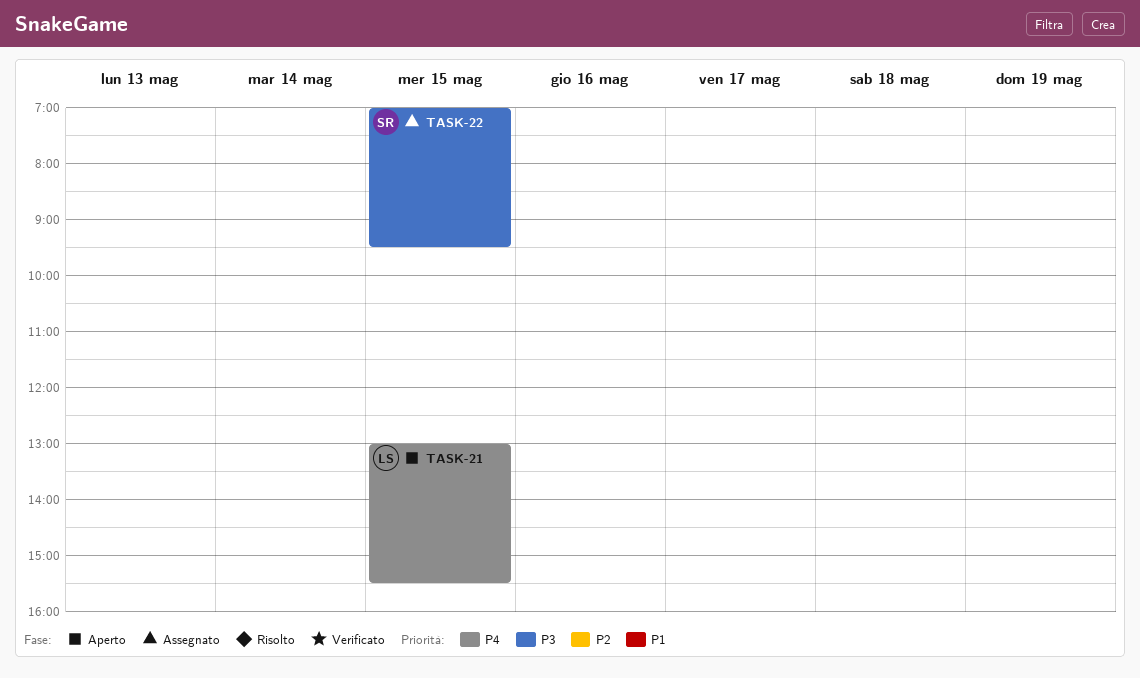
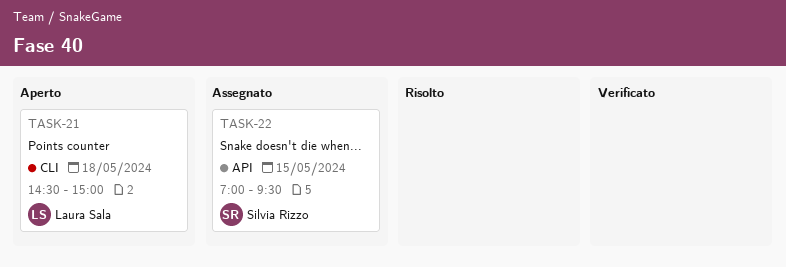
TASK-21, day: May 15 -> May 18
TASK-21, begins: 13:00 -> 14:30
TASK-21, ends: 15:30 -> 15:00

